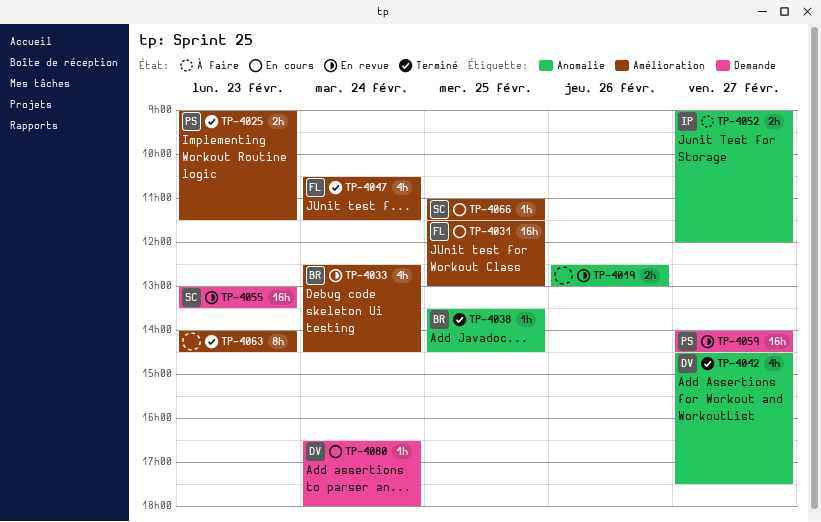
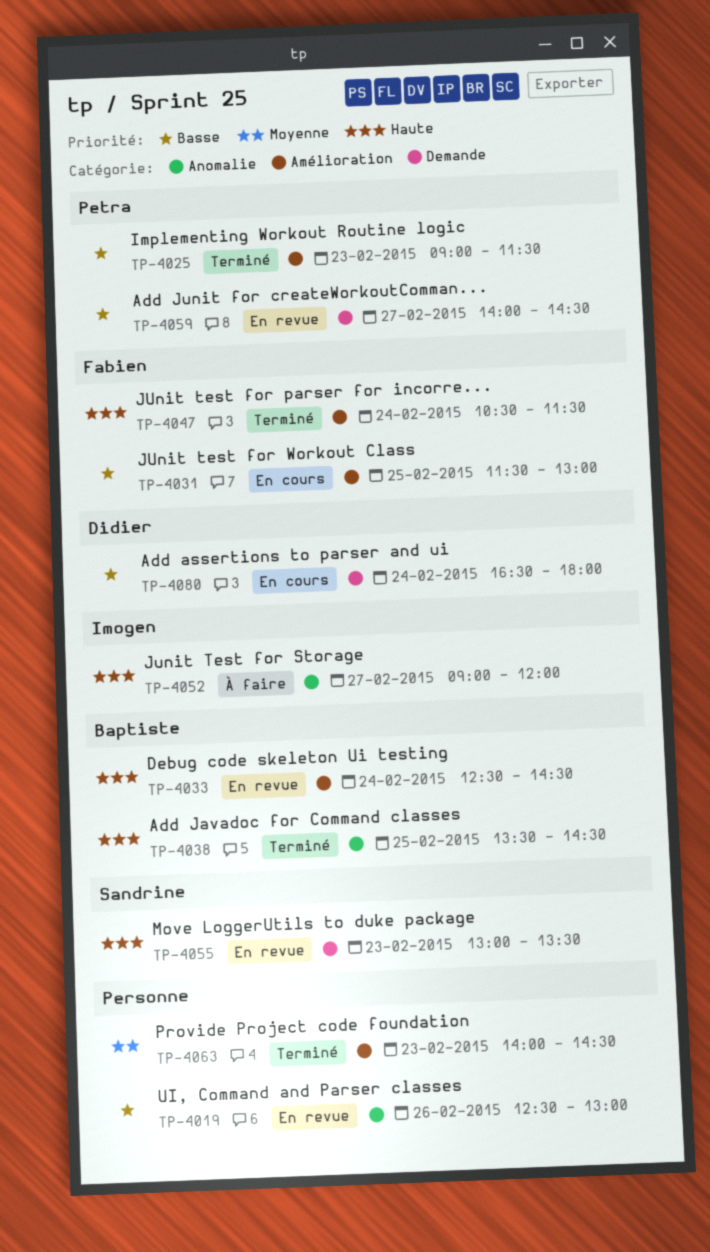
TP-4042: present -> none
TP-4066: present -> none

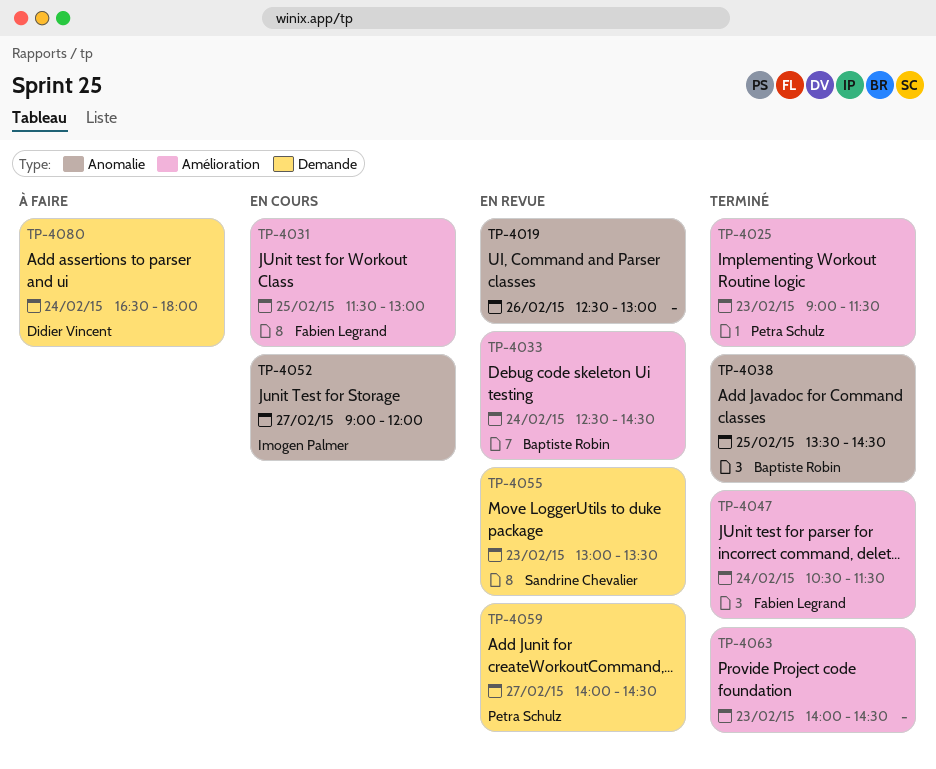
TP-4052, status: À faire -> En cours
TP-4080, status: En cours -> À faire

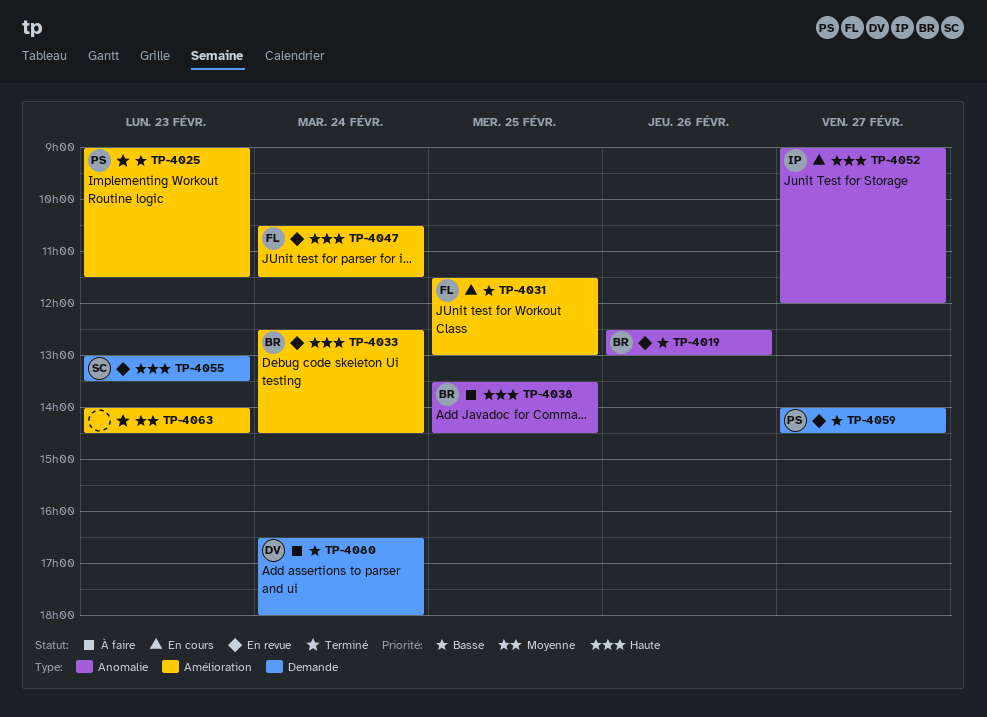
TP-4019, owner: none -> Baptiste Robin
TP-4038, status: Terminé -> À faire
TP-4047, status: Terminé -> En revue

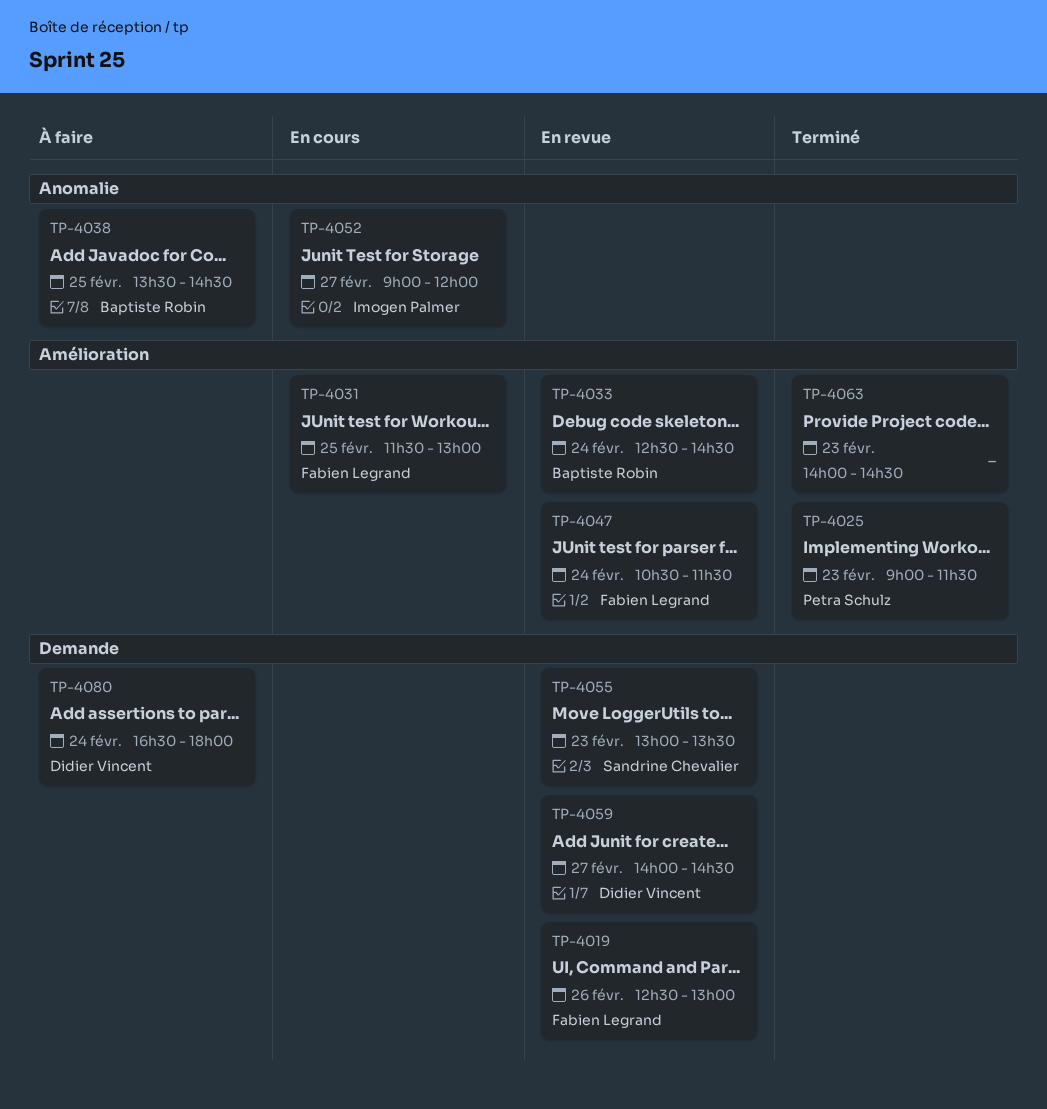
TP-4019, owner: Baptiste Robin -> Fabien Legrand
TP-4019, label: Anomalie -> Demande
TP-4059, owner: Petra Schulz -> Didier Vincent

